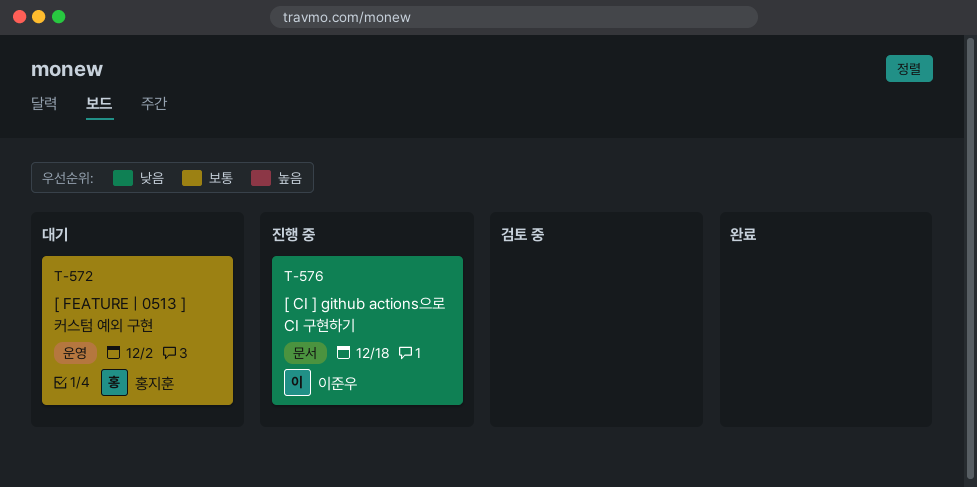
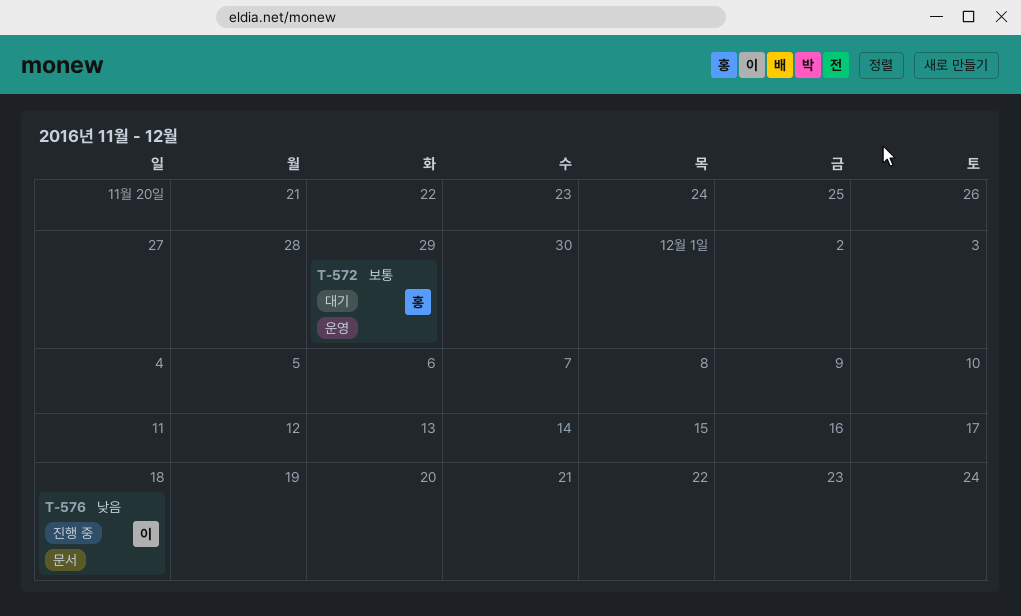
T-572, due: Dec 2 -> Nov 29

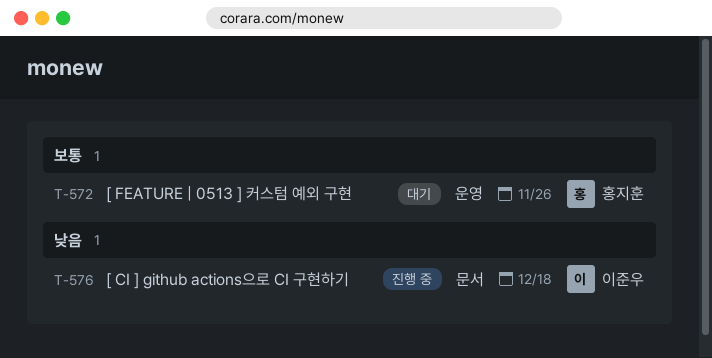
T-572, due: Nov 29 -> Nov 26

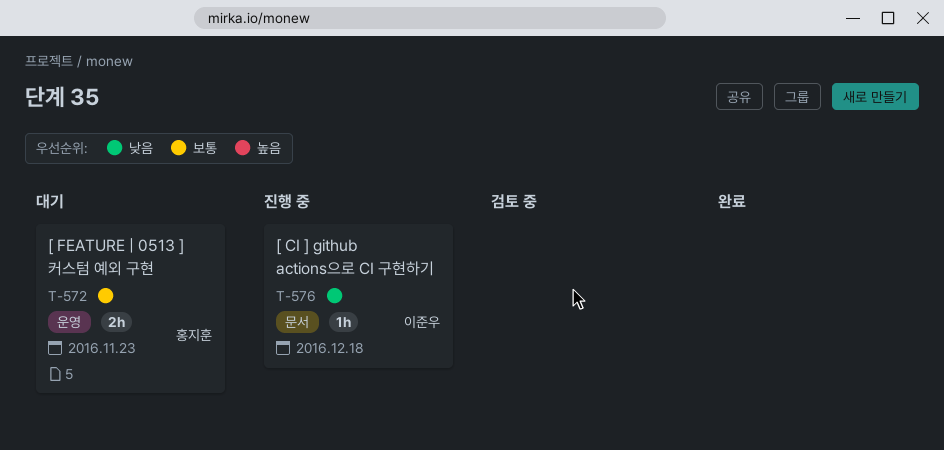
T-572, due: Nov 26 -> Nov 23

